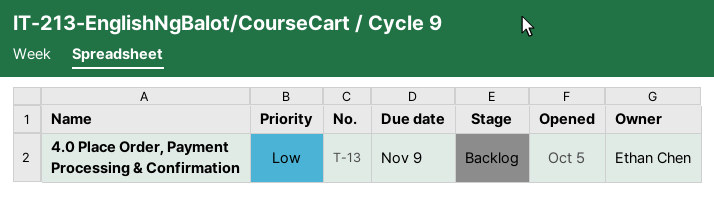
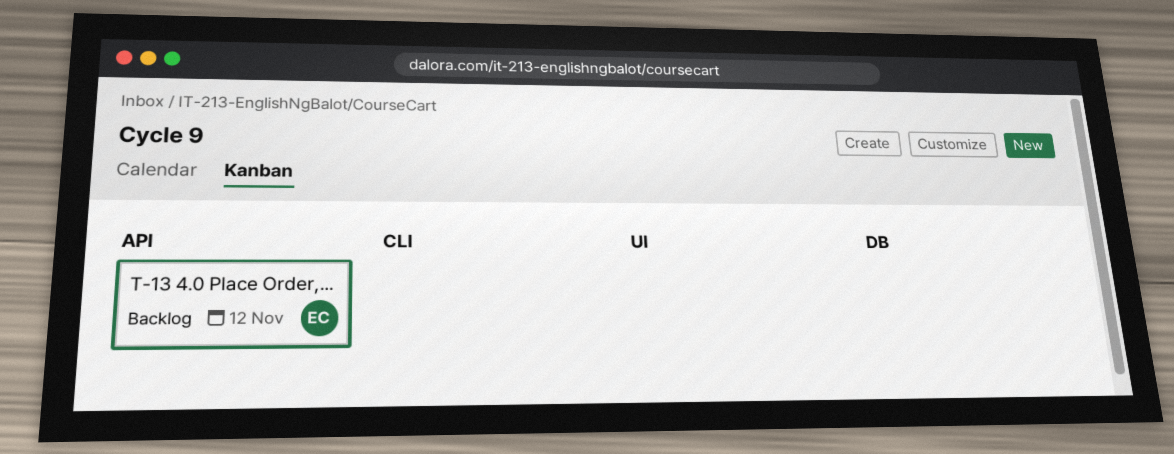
T-13, due: Nov 9 -> Nov 12

